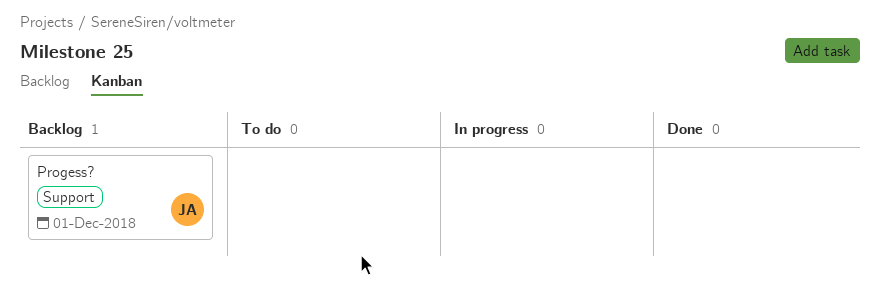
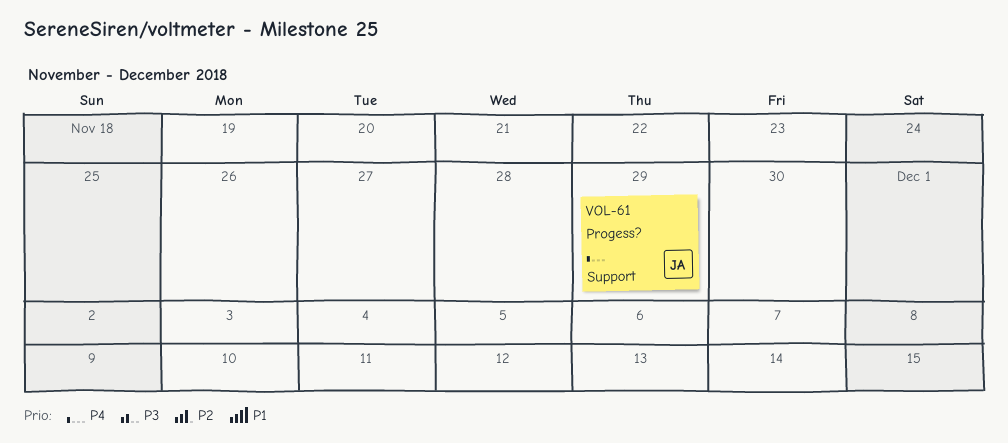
Progess?, due: Dec 1 -> Nov 29

